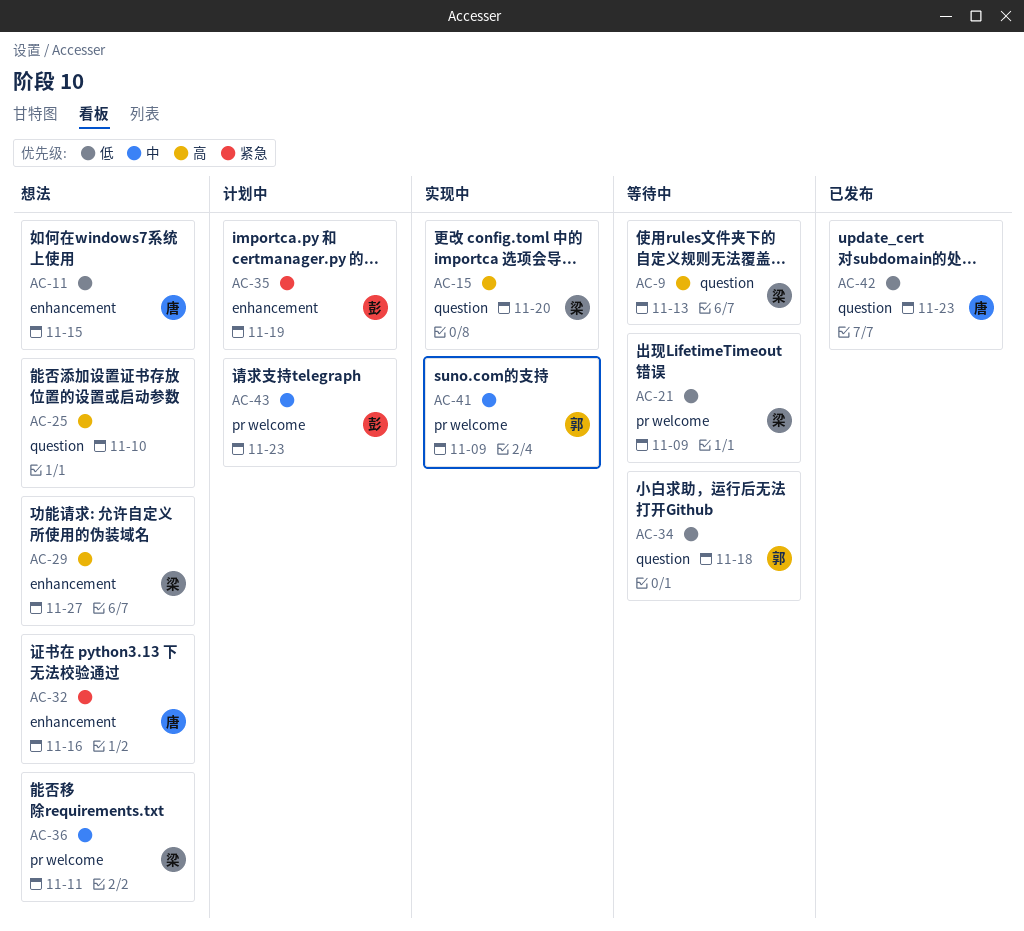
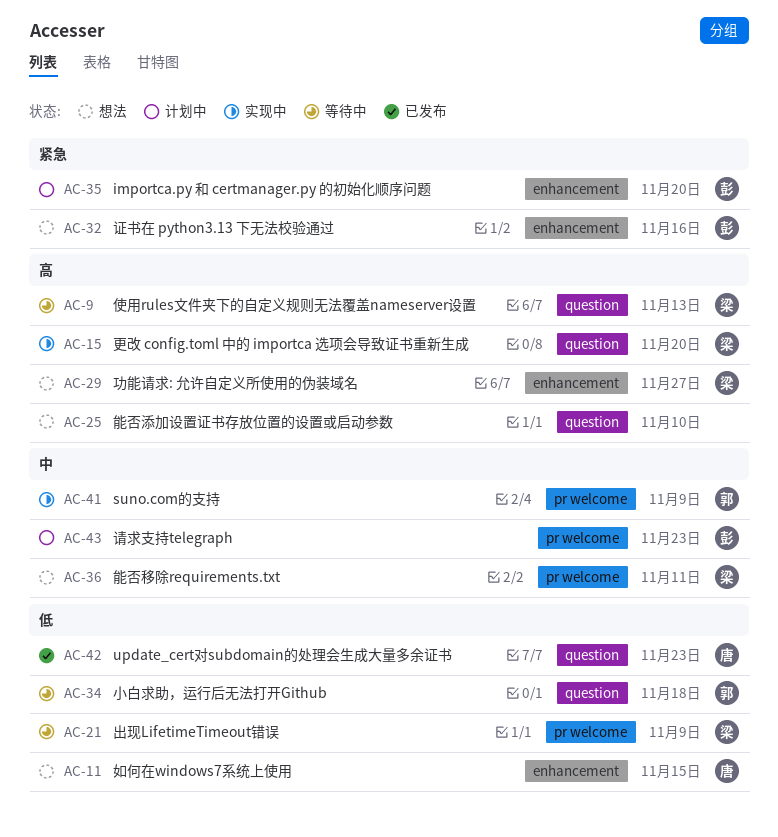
AC-32, owner: 唐 -> 彭
AC-35, due: Nov 19 -> Nov 20

